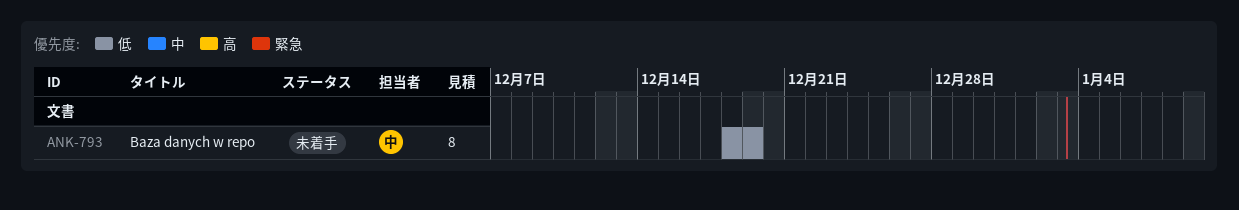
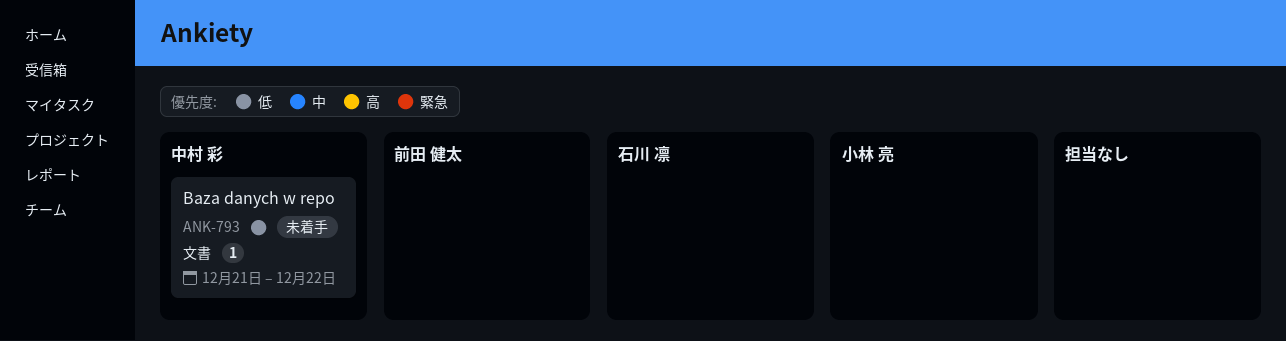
ANK-793, estimate: 8 -> 1
ANK-793, start: Dec 18 -> Dec 21
ANK-793, due: Dec 19 -> Dec 22

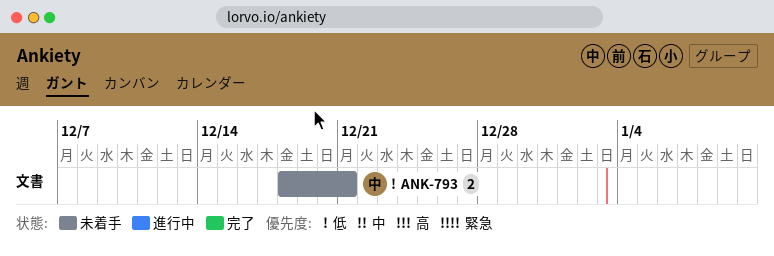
ANK-793, estimate: 1 -> 2
ANK-793, start: Dec 21 -> Dec 18
ANK-793, due: Dec 22 -> Dec 21

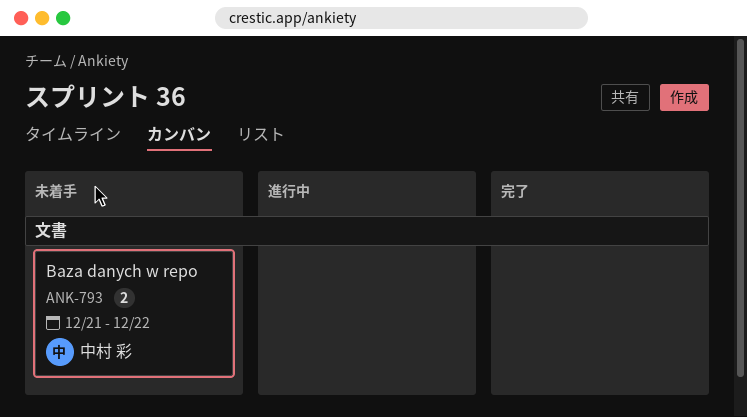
ANK-793, start: Dec 18 -> Dec 21
ANK-793, due: Dec 21 -> Dec 22

